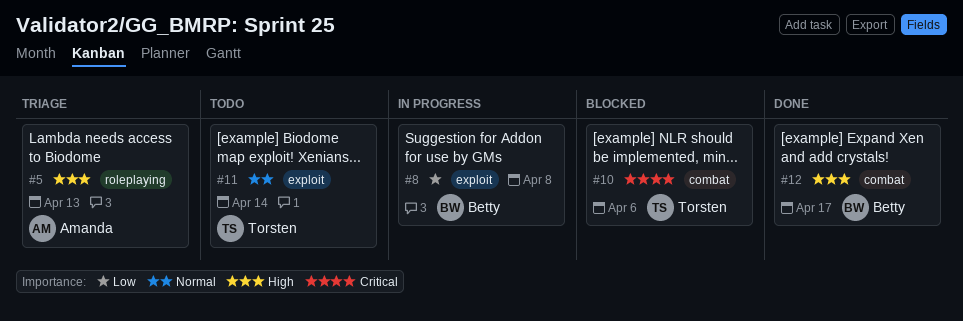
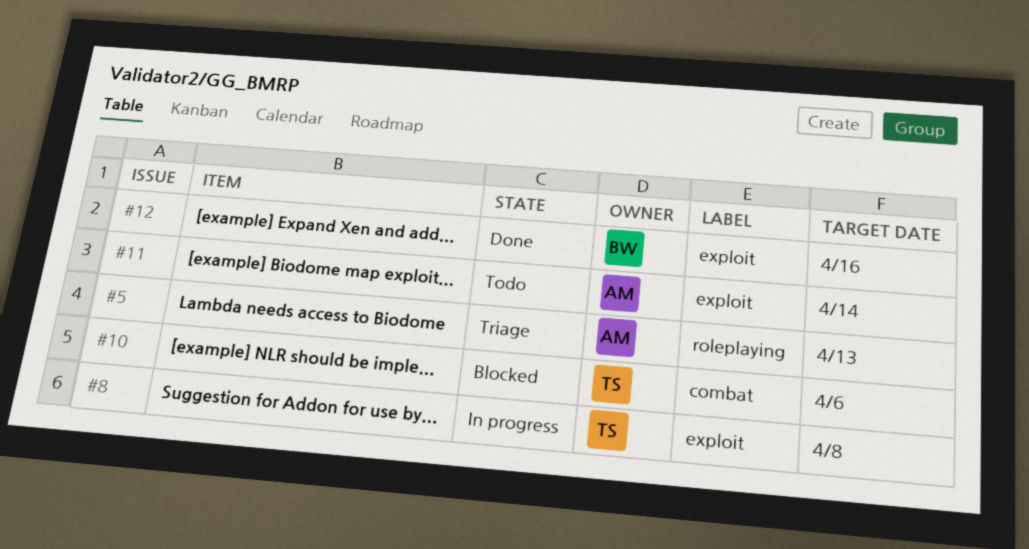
#8, owner: Betty -> Torsten
#11, owner: Torsten -> Amanda
#12, label: combat -> exploit
#12, due: Apr 17 -> Apr 16

